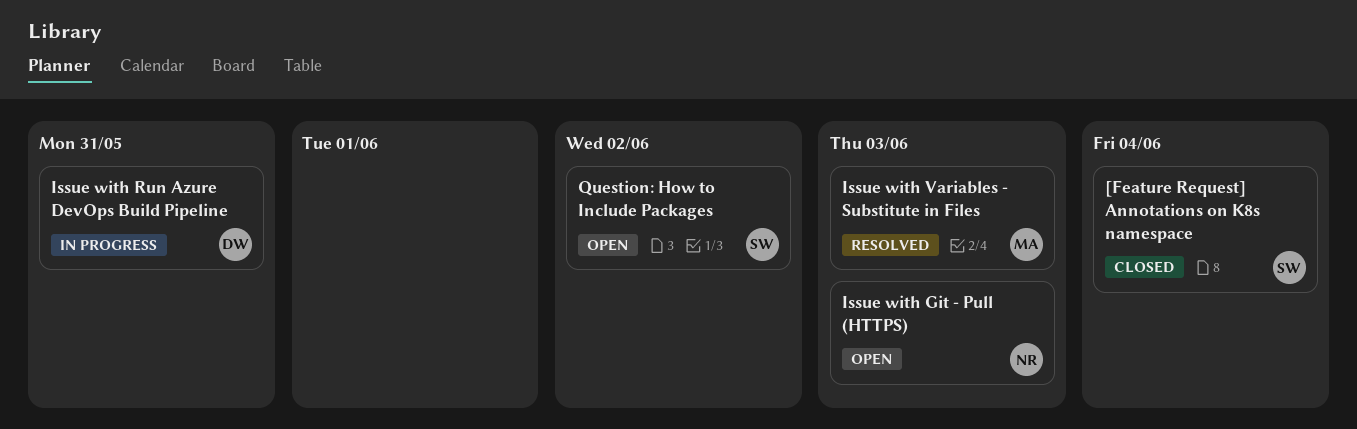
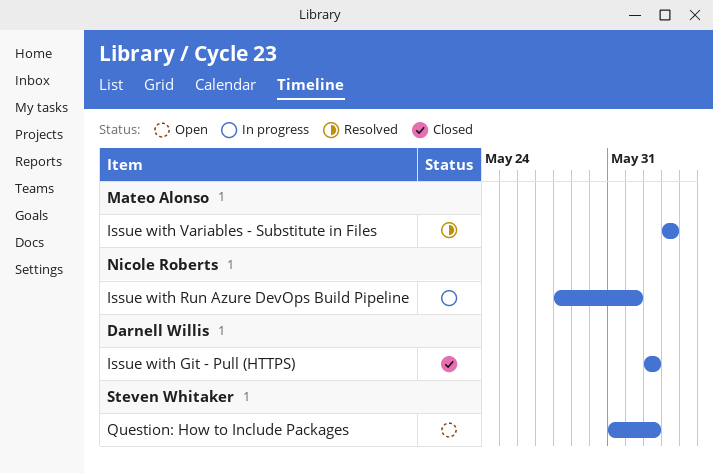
[Feature Request] Annotations on K8s namespace: present -> none
Issue with Git - Pull (HTTPS), status: Open -> Closed
Issue with Git - Pull (HTTPS), owner: Nicole Roberts -> Darnell Willis
Issue with Git - Pull (HTTPS), due: Jun 3 -> Jun 2
Issue with Run Azure DevOps Build Pipeline, owner: Darnell Willis -> Nicole Roberts
Issue with Run Azure DevOps Build Pipeline, due: May 31 -> Jun 1

